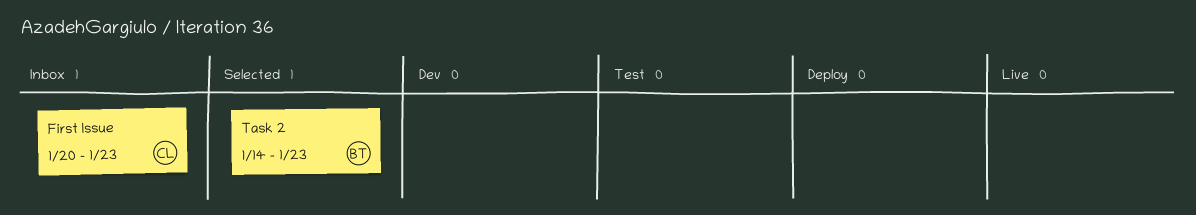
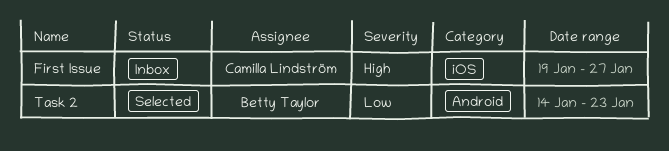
First Issue, start: Jan 20 -> Jan 19
First Issue, due: Jan 23 -> Jan 27

